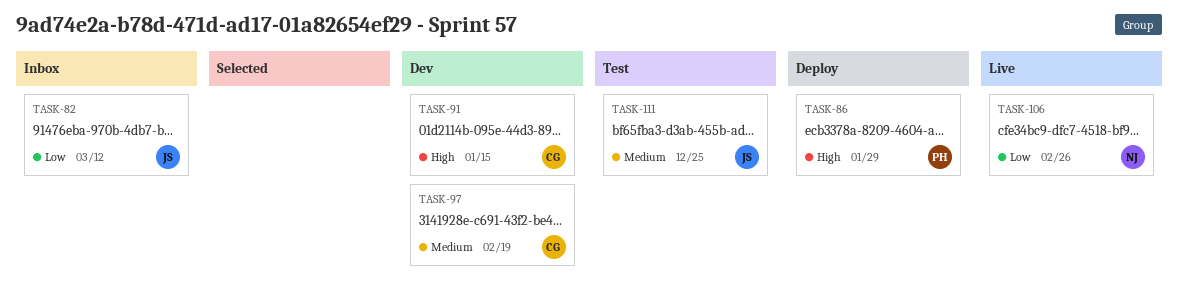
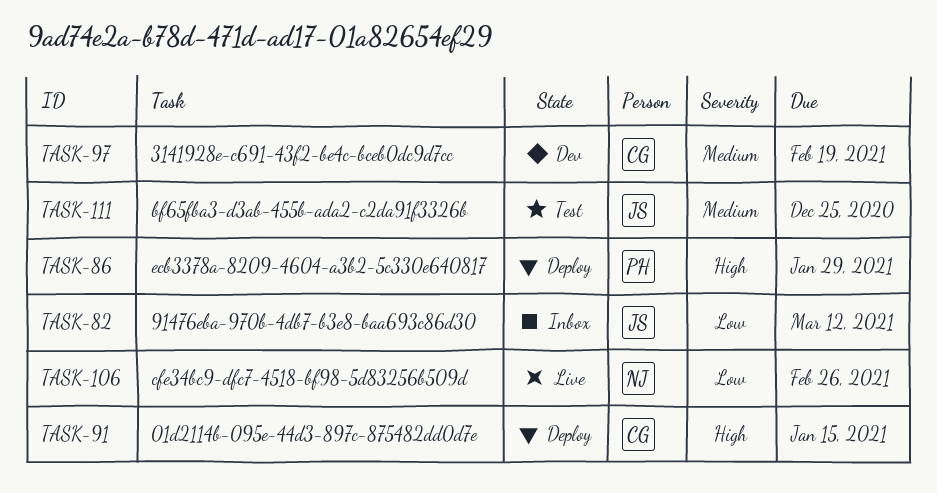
TASK-91, status: Dev -> Deploy

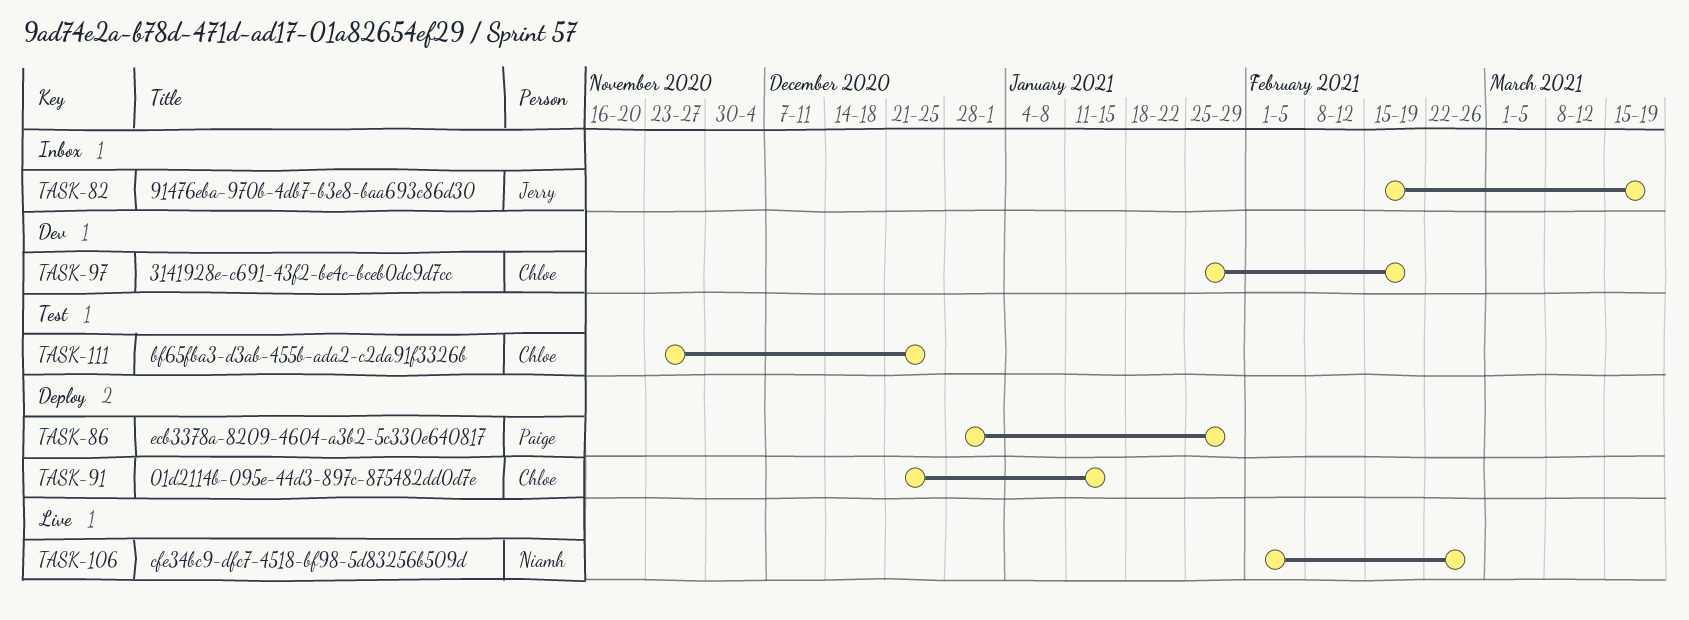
TASK-82, due: Mar 12 -> Mar 19
TASK-111, owner: Jerry -> Chloe

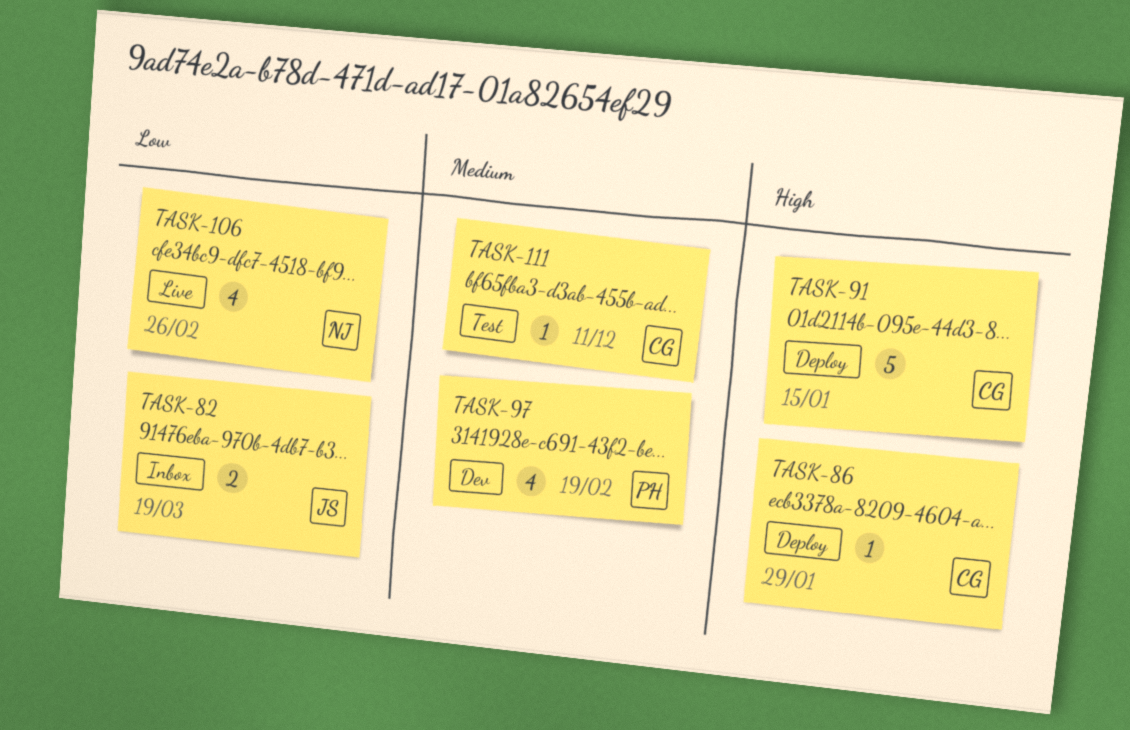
TASK-86, owner: Paige -> Chloe
TASK-97, owner: Chloe -> Paige
TASK-111, due: Dec 25 -> Dec 11

